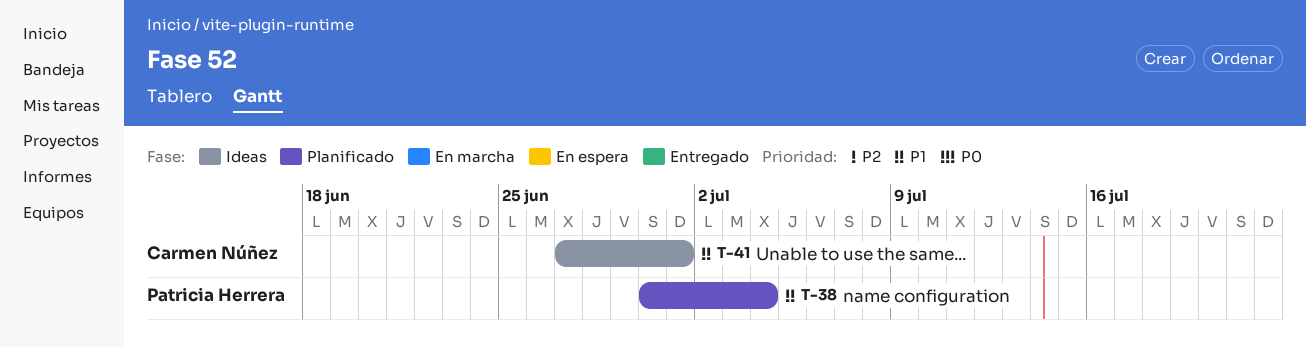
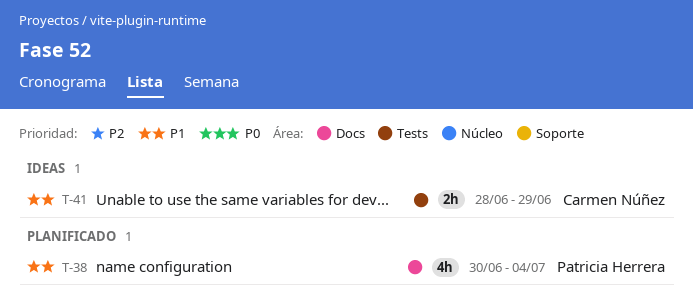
T-41, start: Jun 27 -> Jun 28
T-41, due: Jul 1 -> Jun 29

